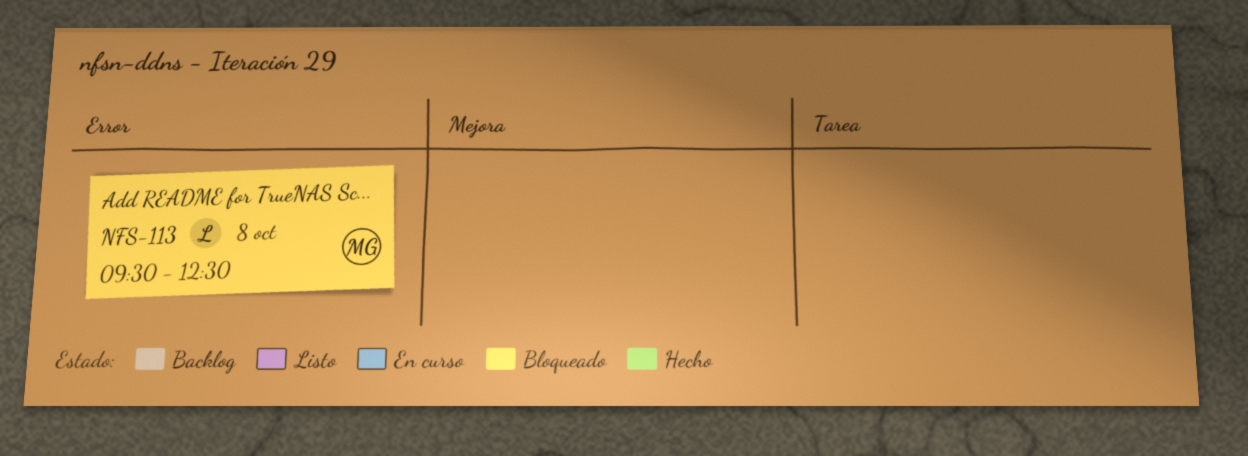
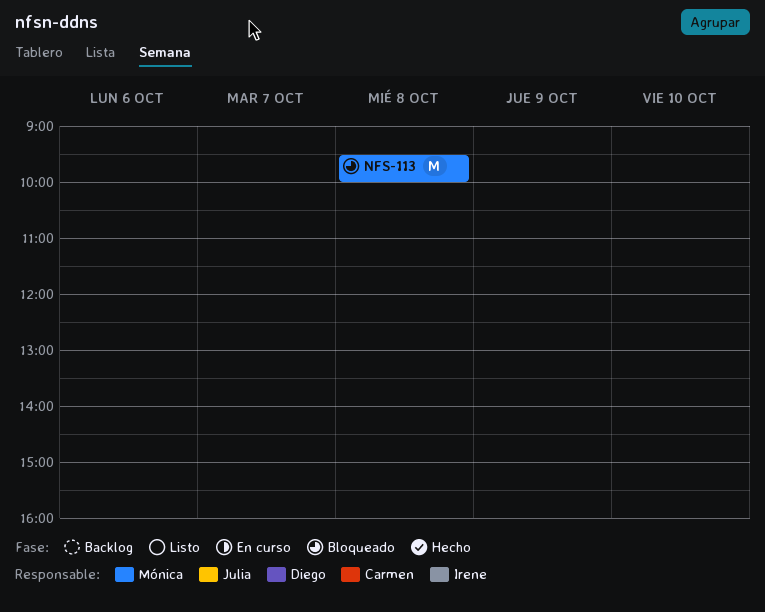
NFS-113, estimate: L -> M
NFS-113, ends: 12:30 -> 10:00

